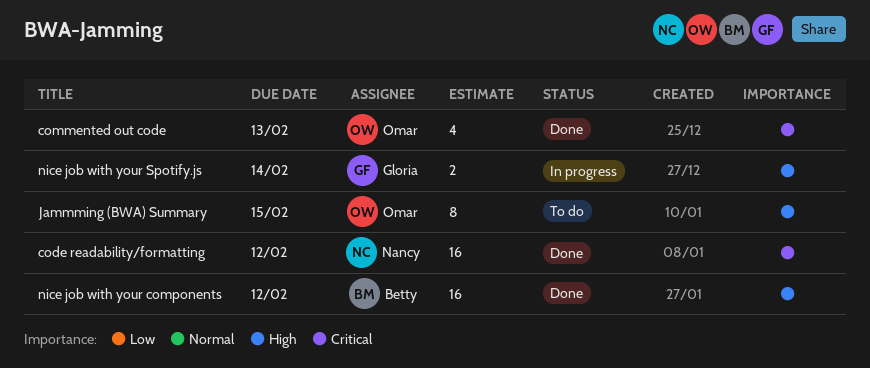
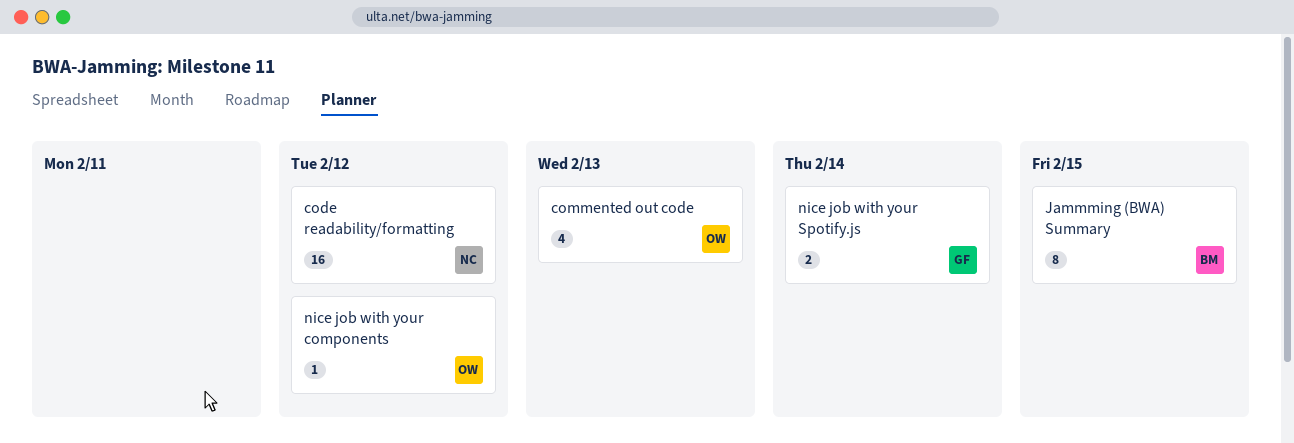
Jammming (BWA) Summary, owner: Omar -> Betty
nice job with your components, owner: Betty -> Omar
nice job with your components, estimate: 16 -> 1

